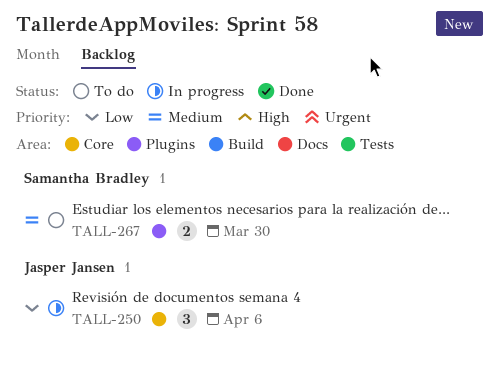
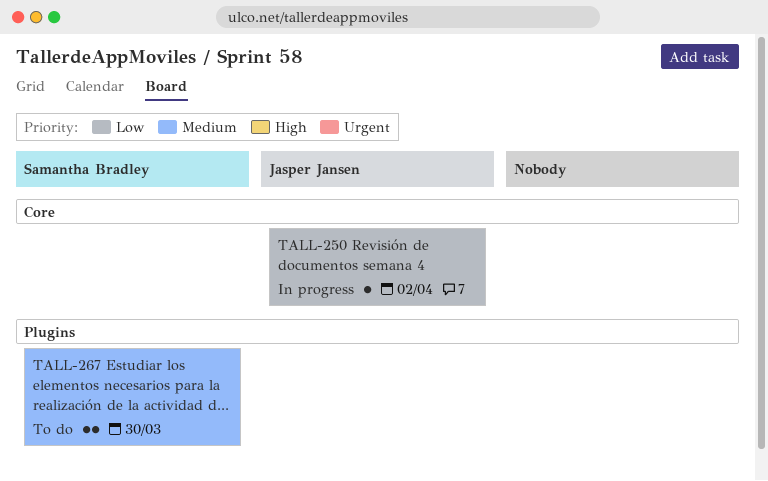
TALL-250, estimate: 3 -> 1
TALL-250, due: Apr 6 -> Apr 2

